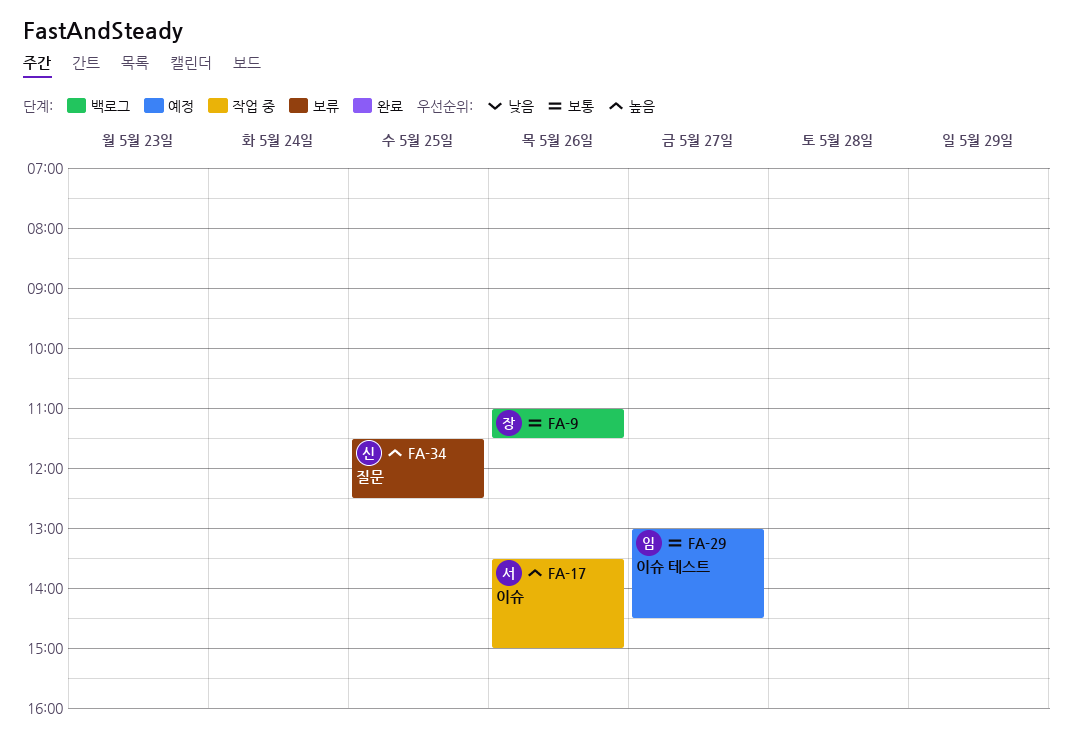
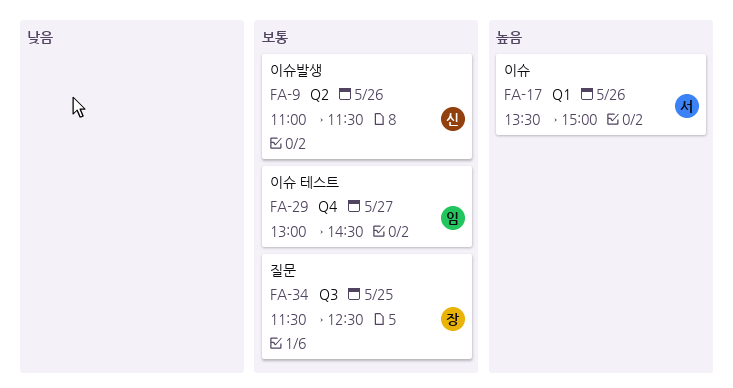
FA-9, owner: 장 -> 신
FA-34, owner: 신 -> 장
FA-34, priority: 높음 -> 보통

